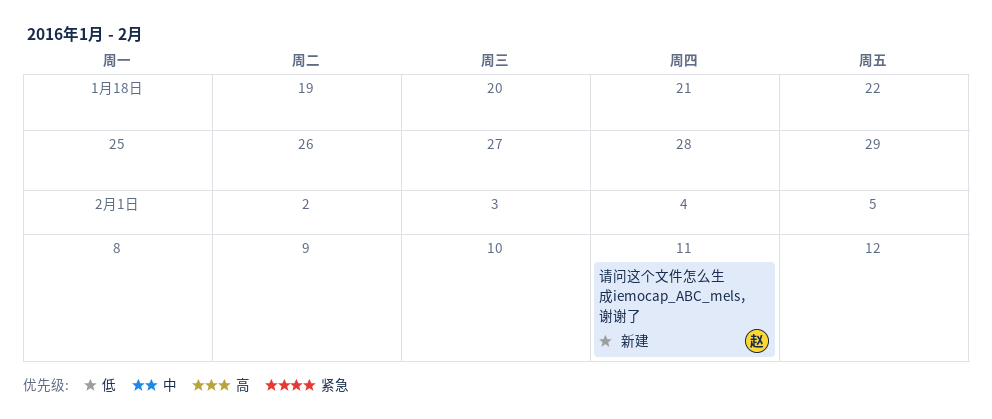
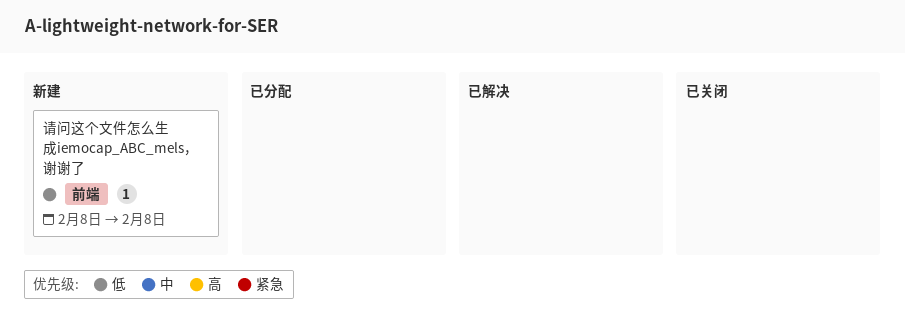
请问这个文件怎么生成iemocap_ABC_mels，谢谢了, due: Feb 11 -> Feb 8

